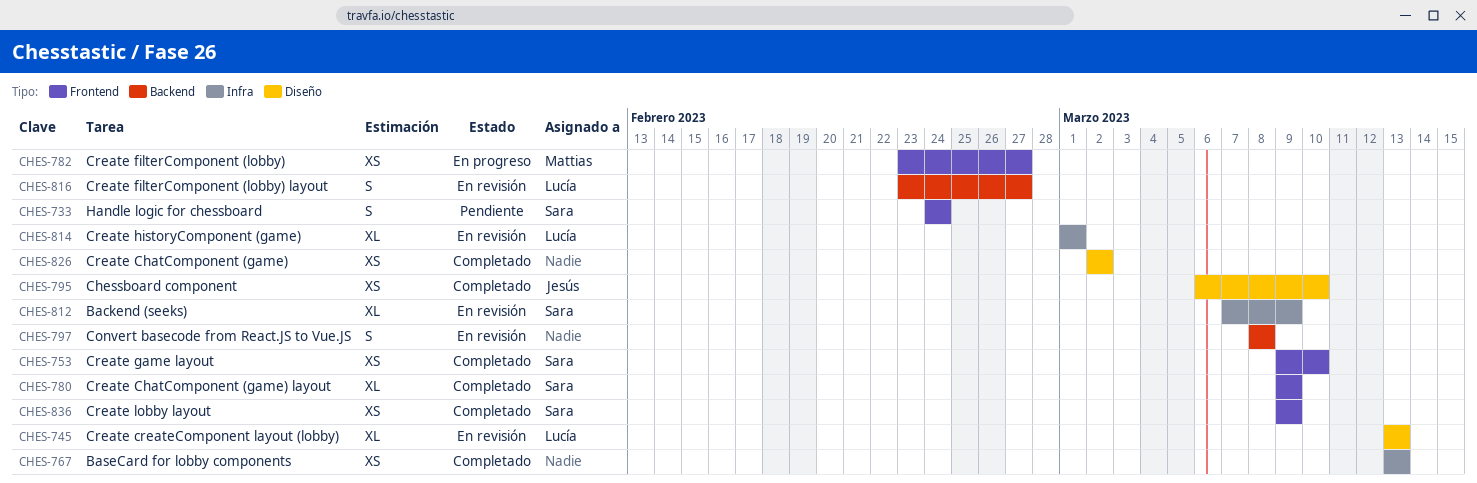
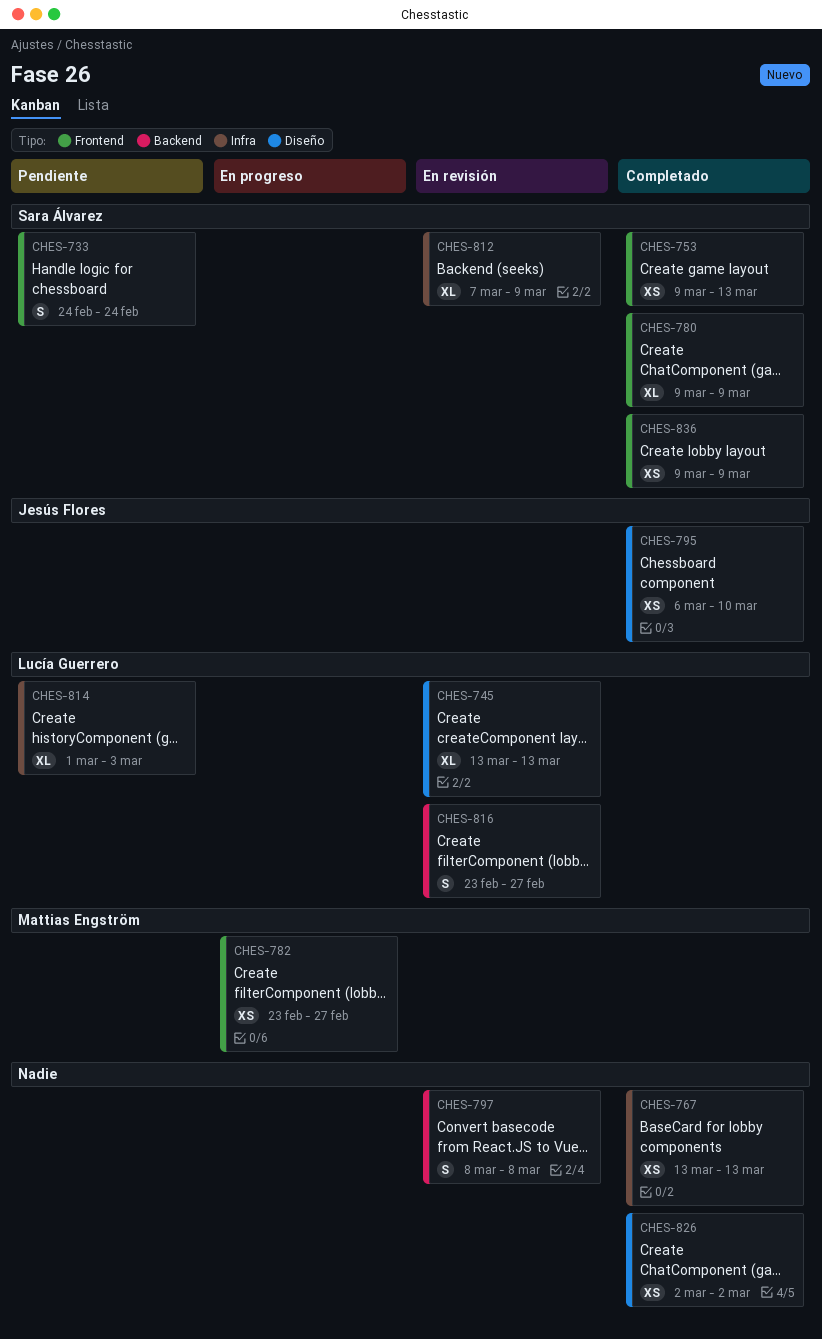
CHES-753, due: Mar 10 -> Mar 13
CHES-814, status: En revisión -> Pendiente
CHES-814, due: Mar 1 -> Mar 3

